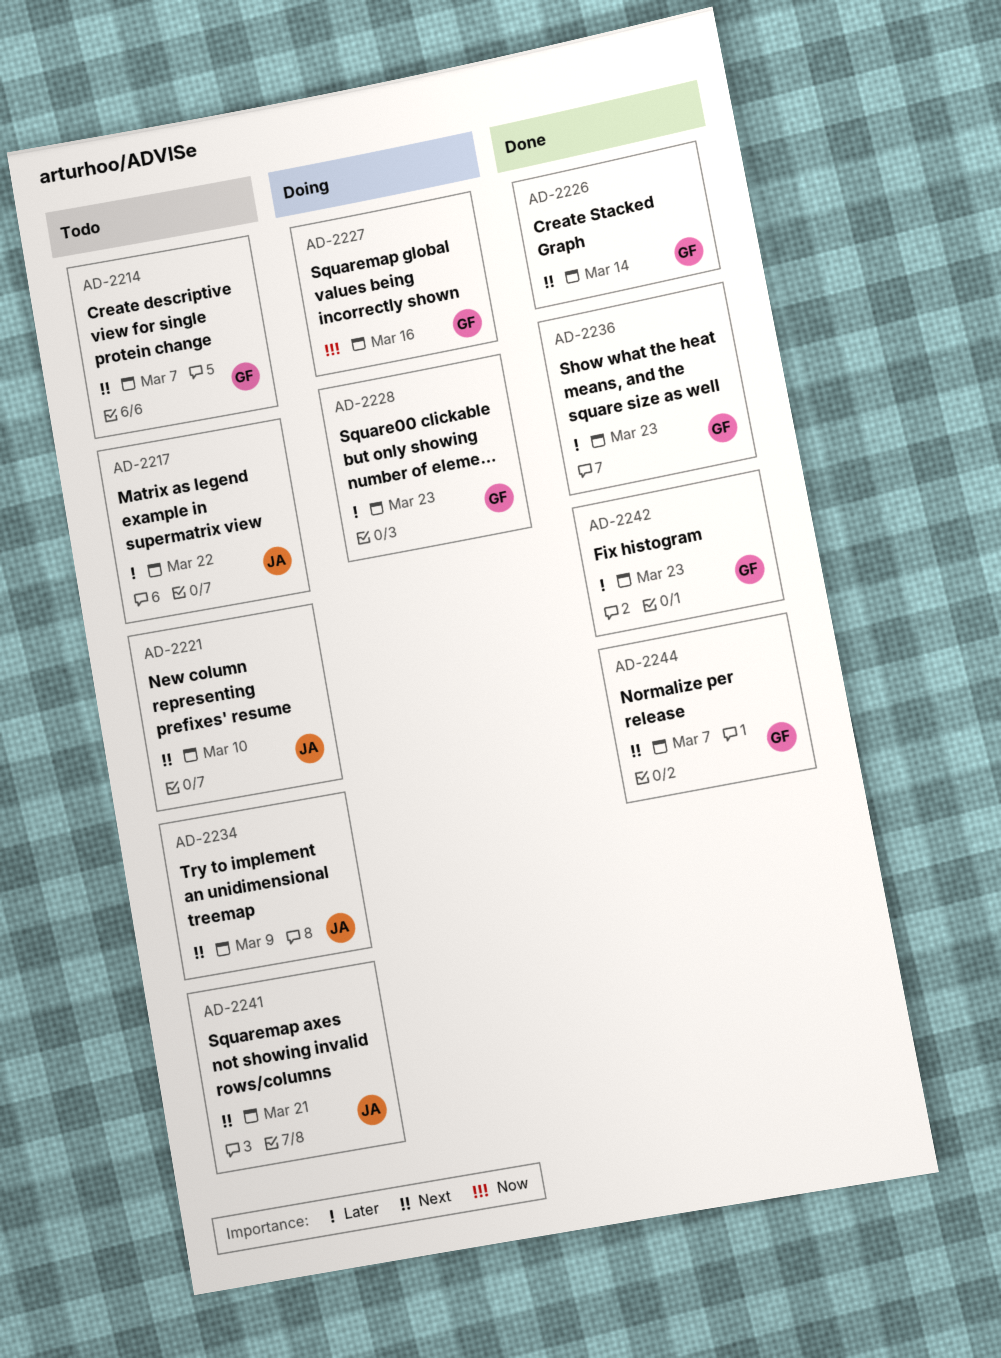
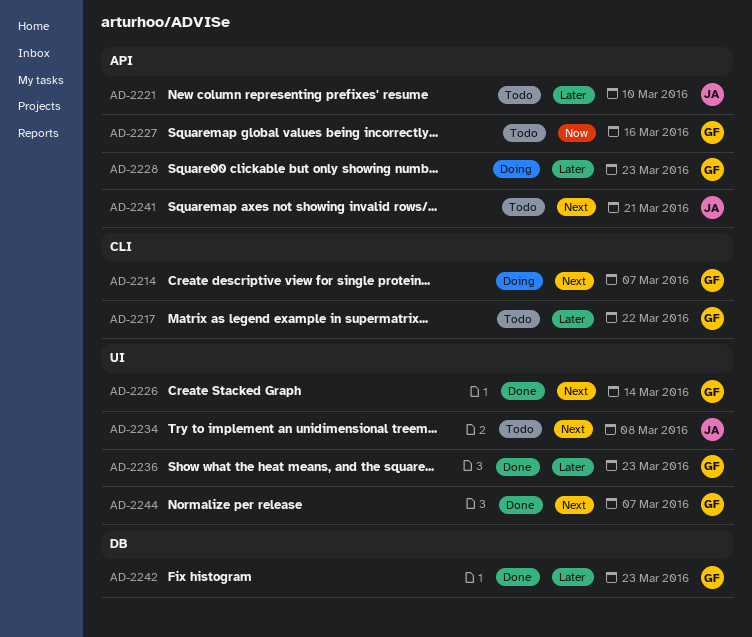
AD-2214, status: Todo -> Doing
AD-2217, owner: JA -> GF
AD-2221, priority: Next -> Later
AD-2227, status: Doing -> Todo
AD-2234, due: Mar 9 -> Mar 8

